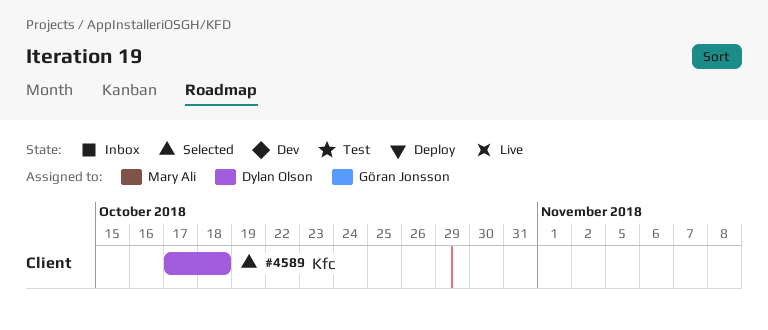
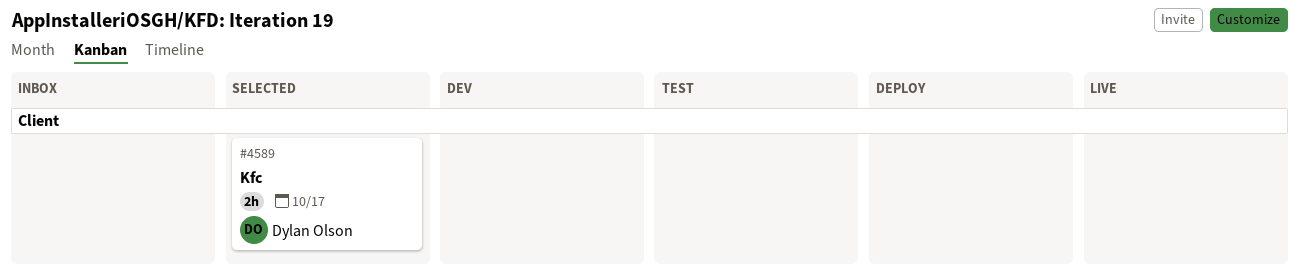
#4589, due: Oct 18 -> Oct 17

